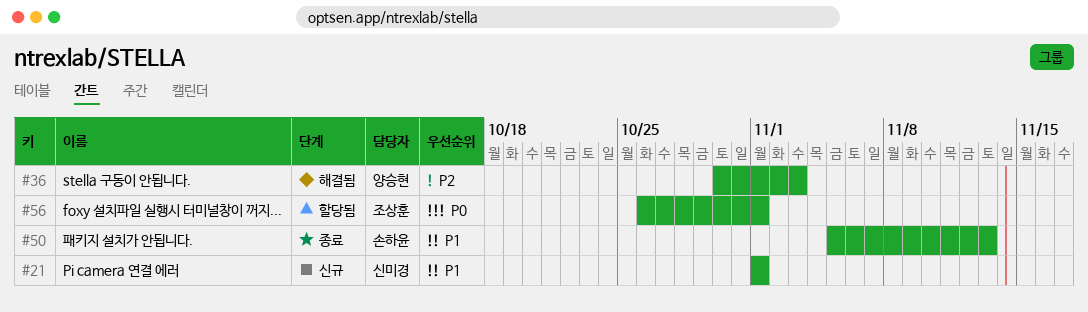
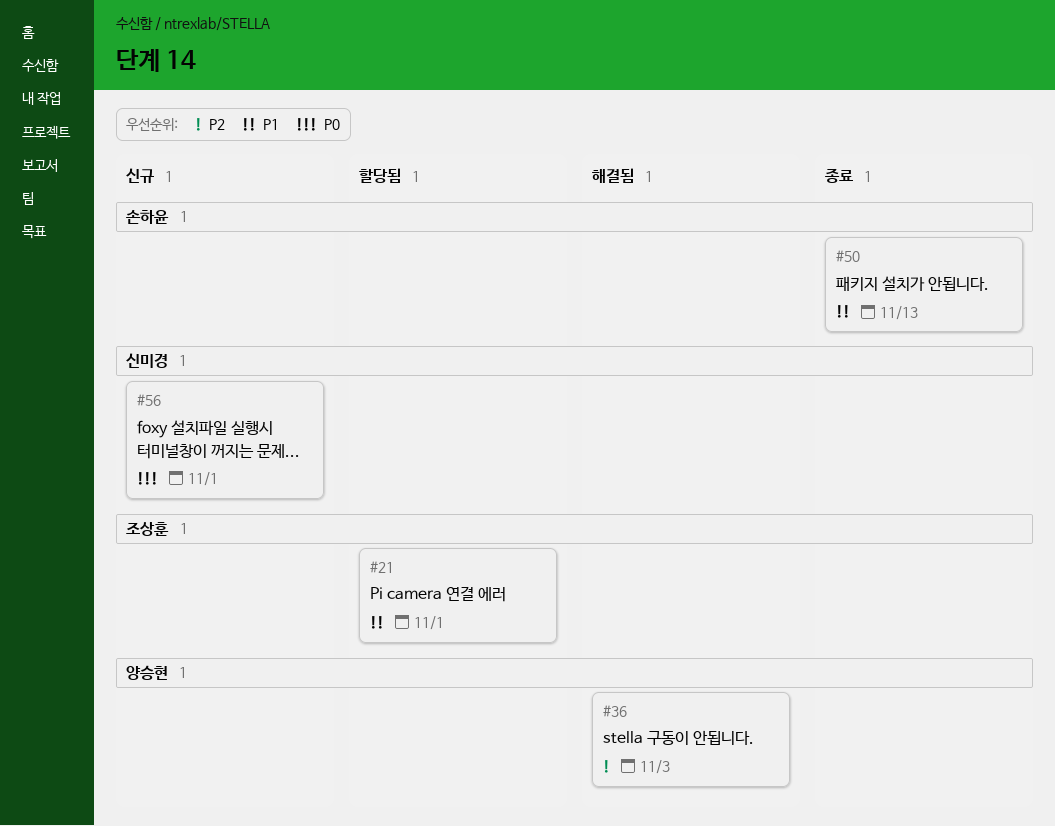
#21, status: 신규 -> 할당됨
#21, owner: 신미경 -> 조상훈
#56, status: 할당됨 -> 신규
#56, owner: 조상훈 -> 신미경

